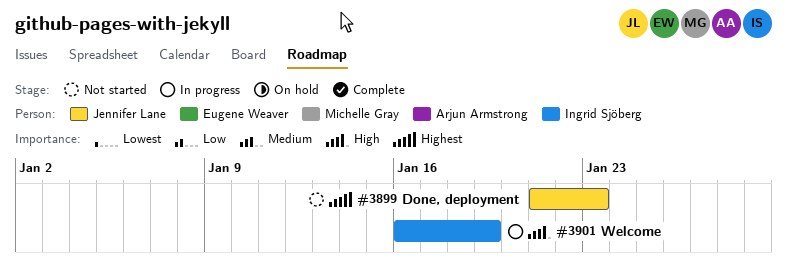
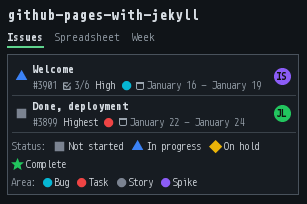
#3899, start: Jan 21 -> Jan 22
#3899, due: Jan 23 -> Jan 24

